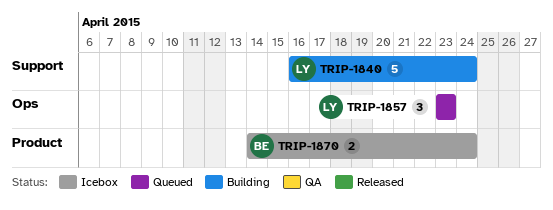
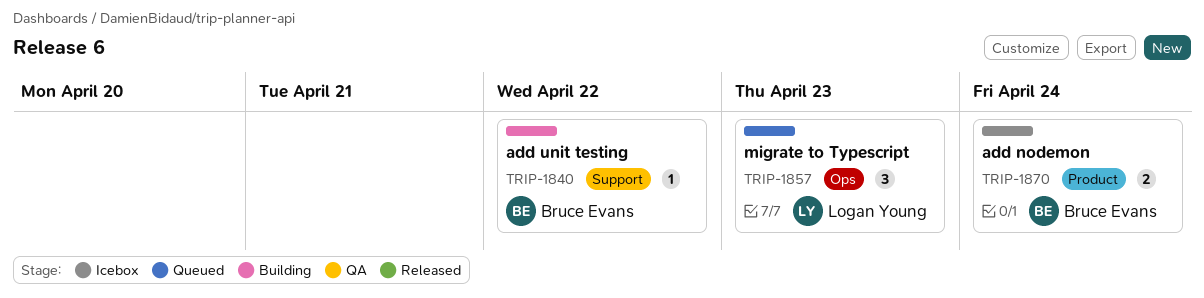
TRIP-1840, owner: Logan Young -> Bruce Evans
TRIP-1840, estimate: 5 -> 1
TRIP-1840, due: Apr 24 -> Apr 22

